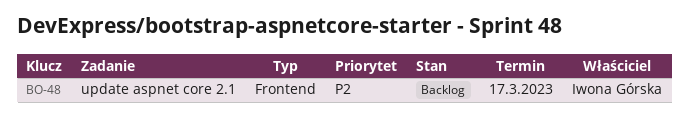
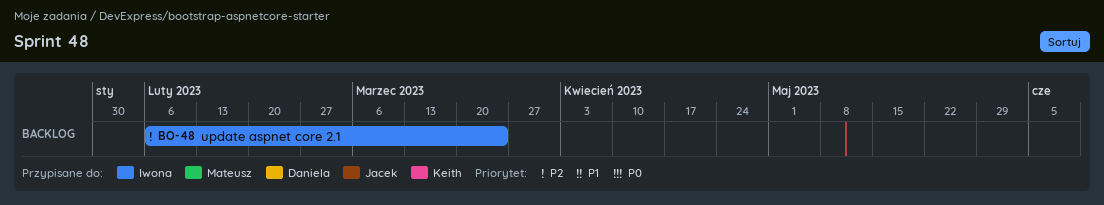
BO-48, due: Mar 17 -> Mar 24

